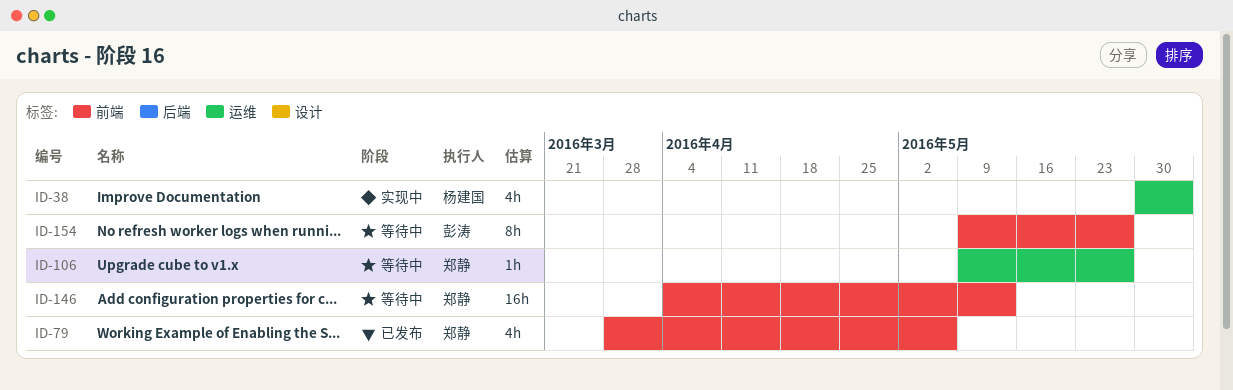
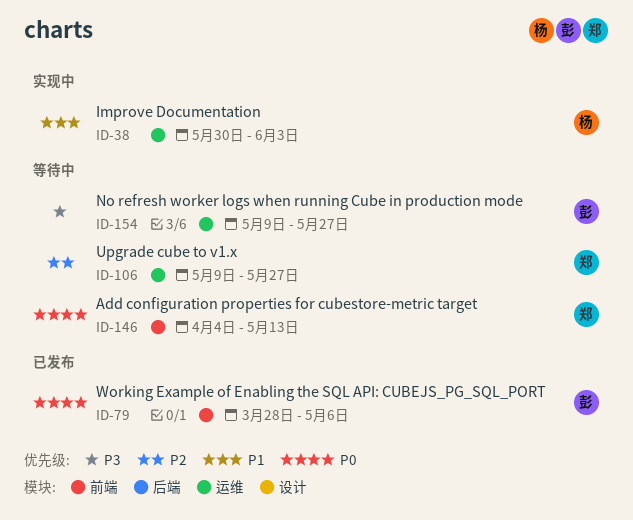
ID-79, owner: 郑静 -> 彭涛
ID-154, label: 前端 -> 运维

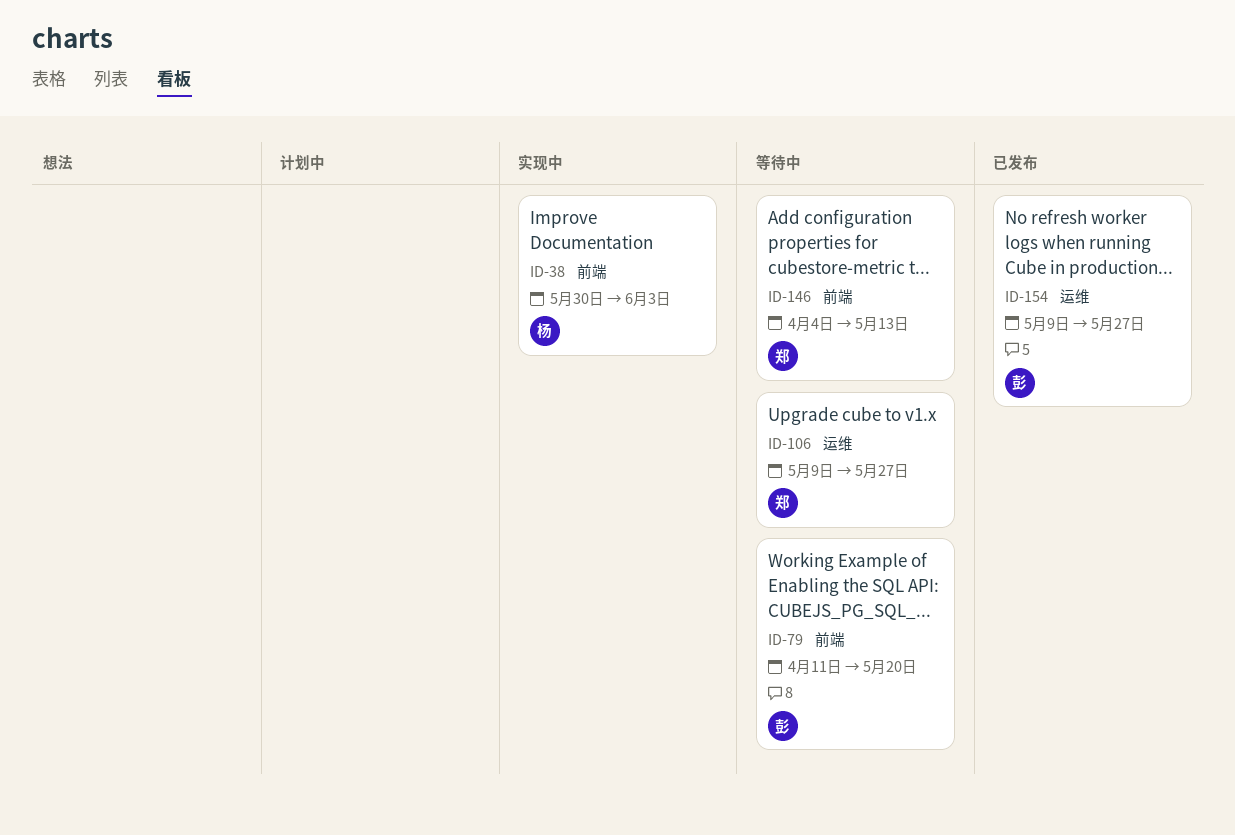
ID-38, label: 运维 -> 前端
ID-79, status: 已发布 -> 等待中
ID-79, start: Mar 28 -> Apr 11
ID-79, due: May 6 -> May 20
ID-154, status: 等待中 -> 已发布

